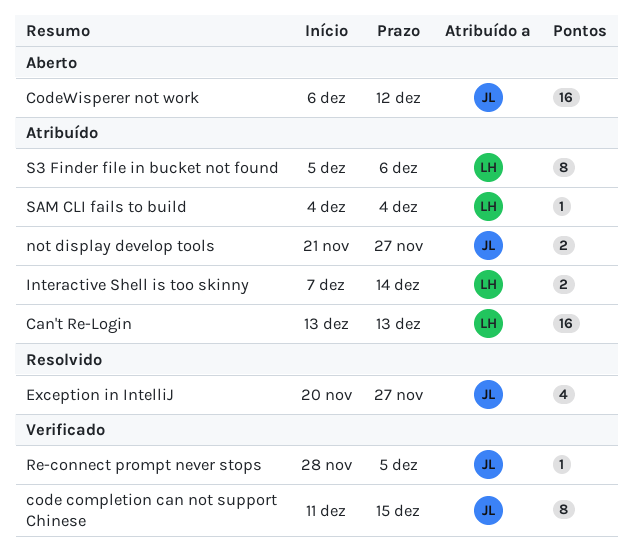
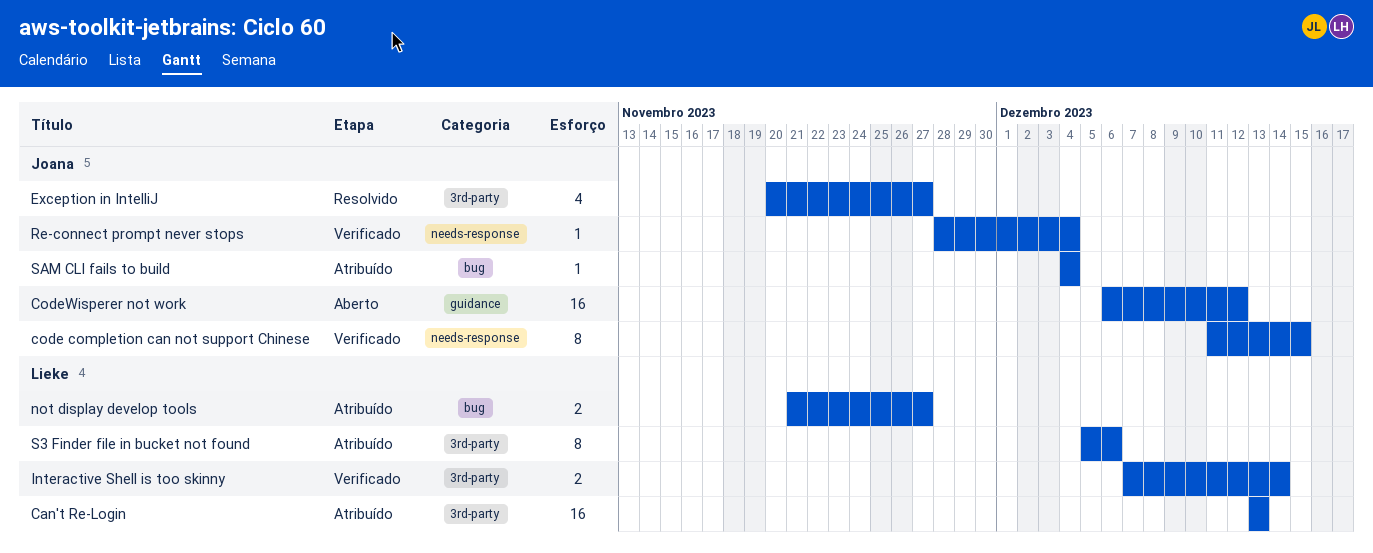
Interactive Shell is too skinny, status: Atribuído -> Verificado
not display develop tools, owner: Joana -> Lieke
Re-connect prompt never stops, due: Dec 5 -> Dec 4
SAM CLI fails to build, owner: Lieke -> Joana

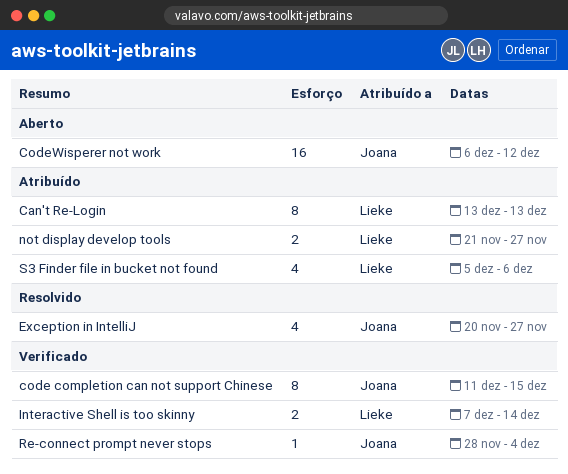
Can't Re-Login, estimate: 16 -> 8
S3 Finder file in bucket not found, estimate: 8 -> 4
SAM CLI fails to build: present -> none

